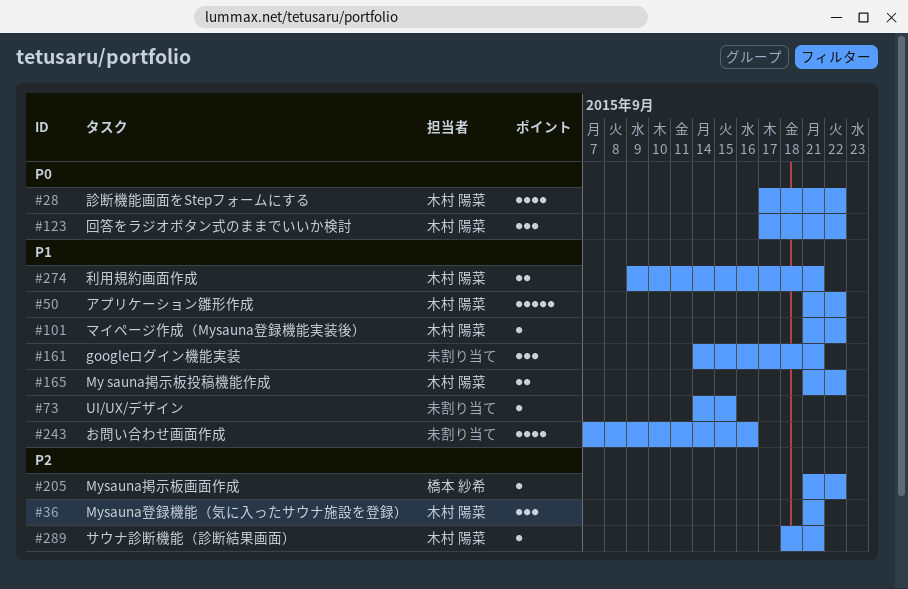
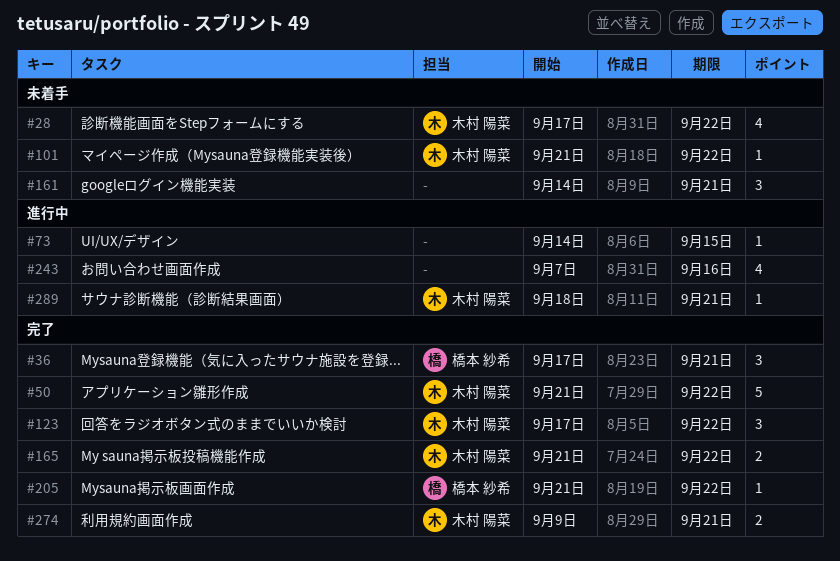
#36, owner: 木村 陽菜 -> 橋本 紗希
#36, start: Sep 21 -> Sep 17

